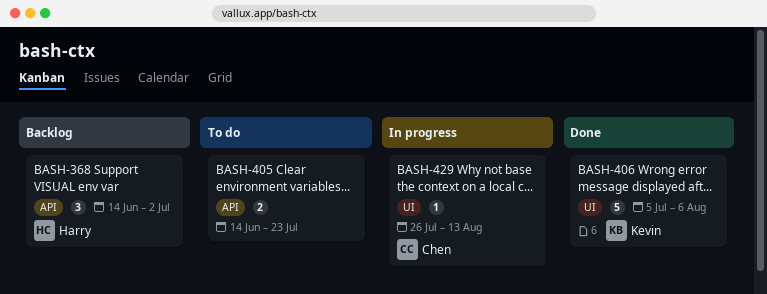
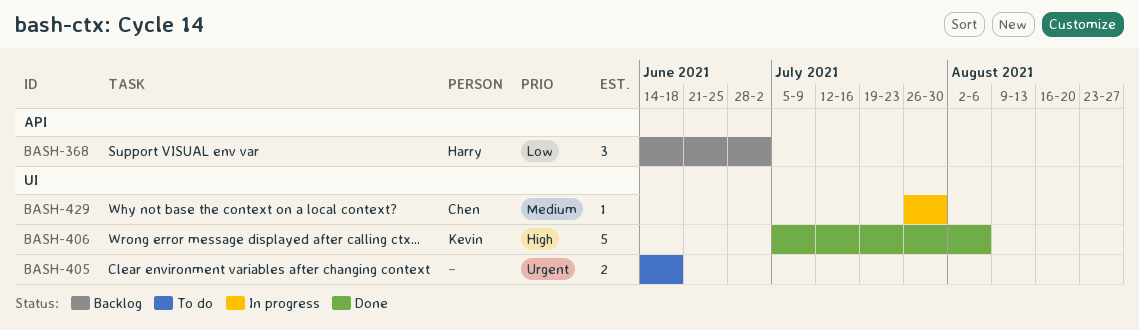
BASH-405, label: API -> UI
BASH-405, due: Jul 23 -> Jun 18
BASH-429, due: Aug 13 -> Jul 30

